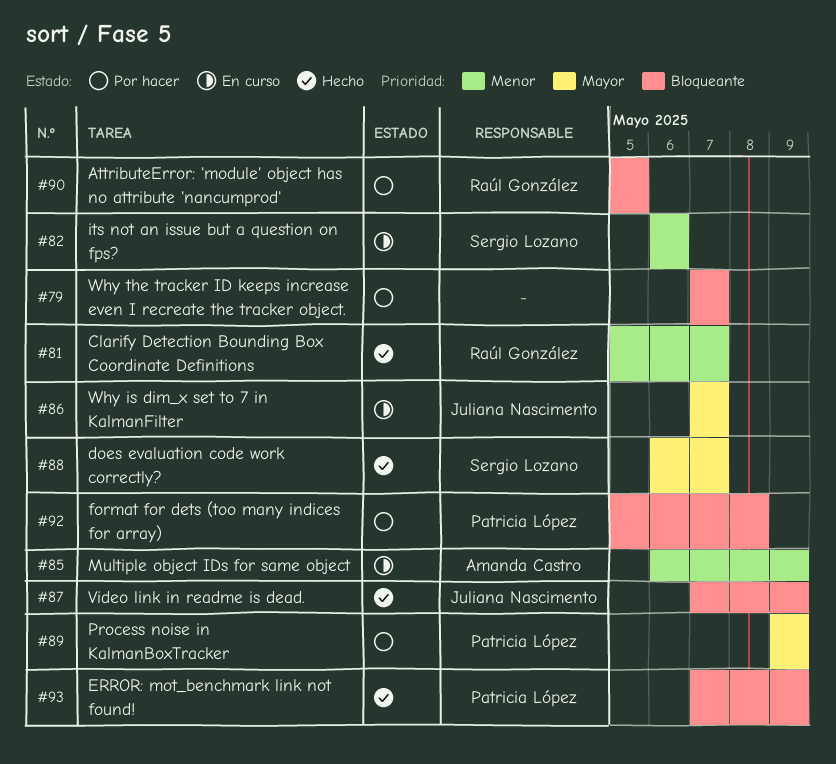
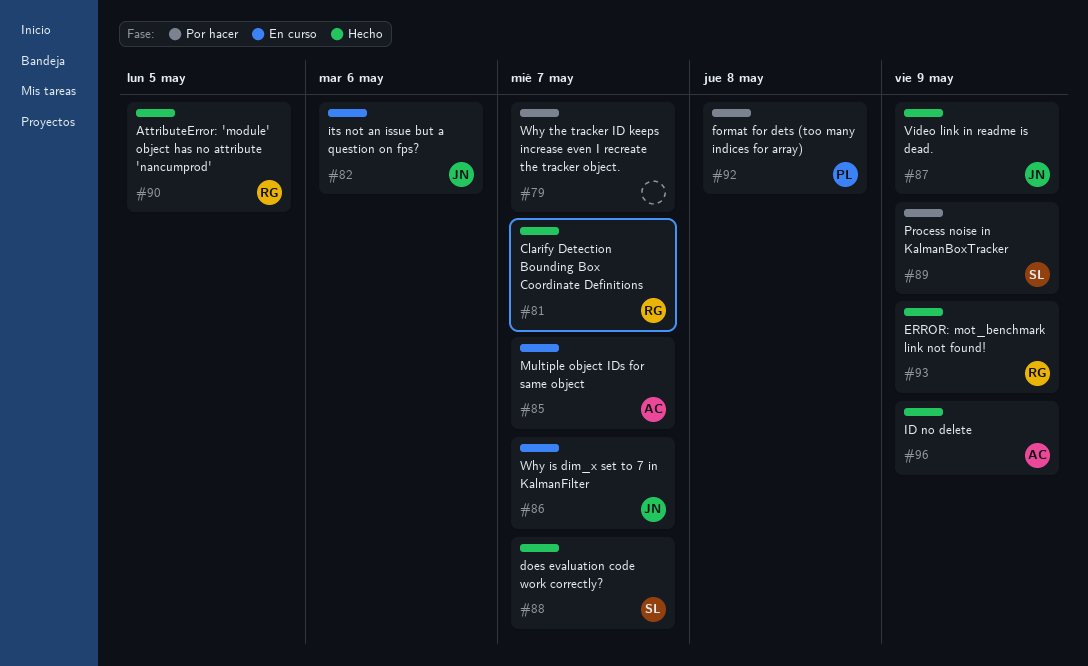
#82, owner: Sergio Lozano -> Juliana Nascimento
#85, due: May 9 -> May 7
#89, owner: Patricia López -> Sergio Lozano
#90, status: Por hacer -> Hecho
#93, owner: Patricia López -> Raúl González
#96: none -> present

